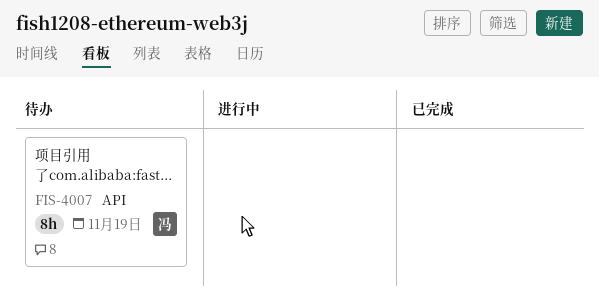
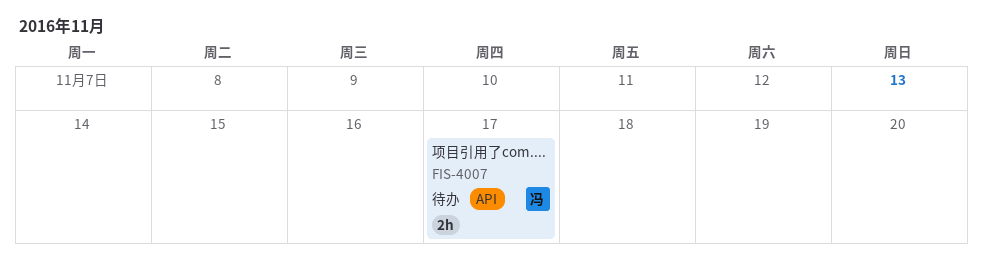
FIS-4007, estimate: 8h -> 2h
FIS-4007, due: Nov 19 -> Nov 17

